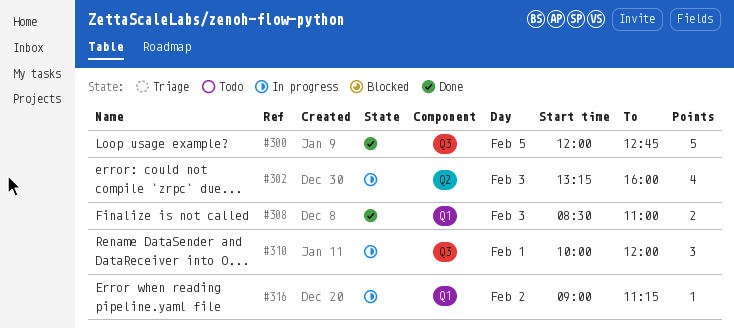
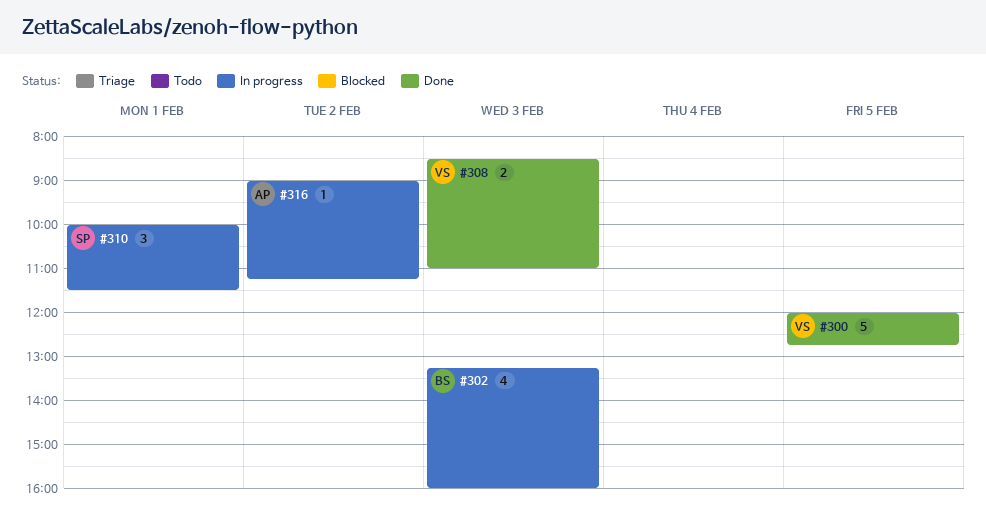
#310, ends: 12:00 -> 11:30

